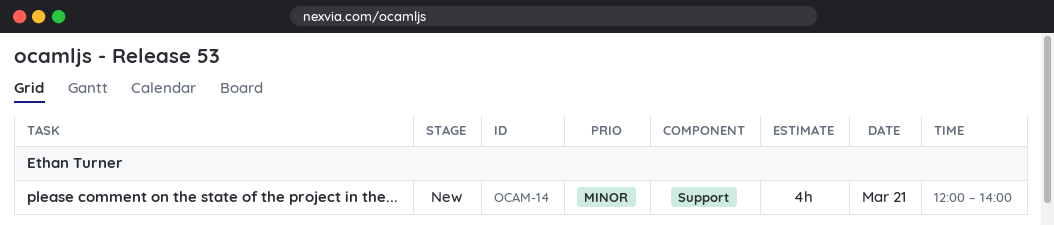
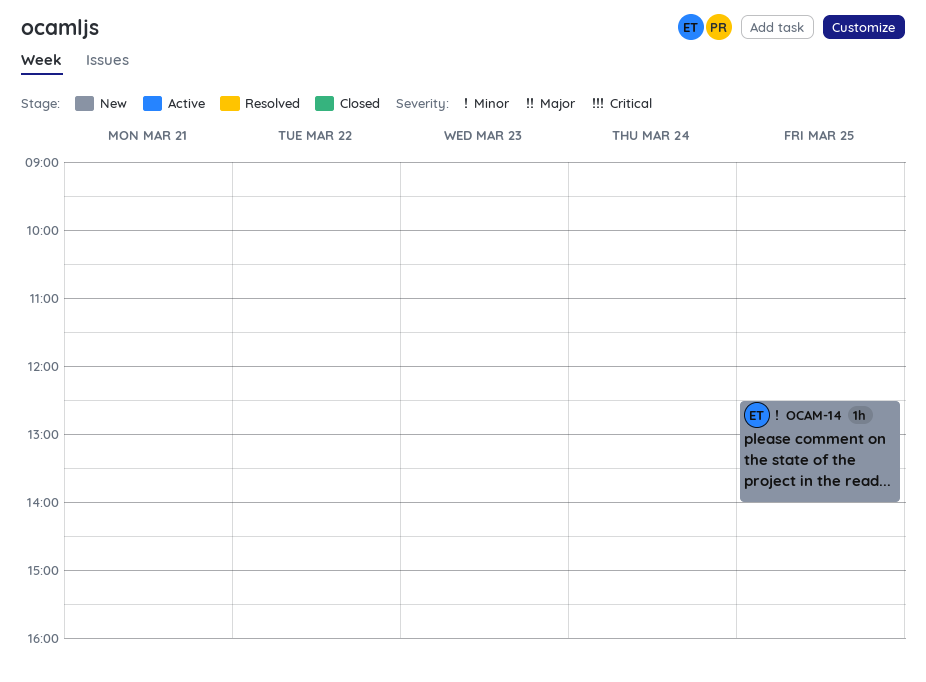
OCAM-14, estimate: 4h -> 1h
OCAM-14, day: Mar 21 -> Mar 25
OCAM-14, begins: 12:00 -> 12:30

